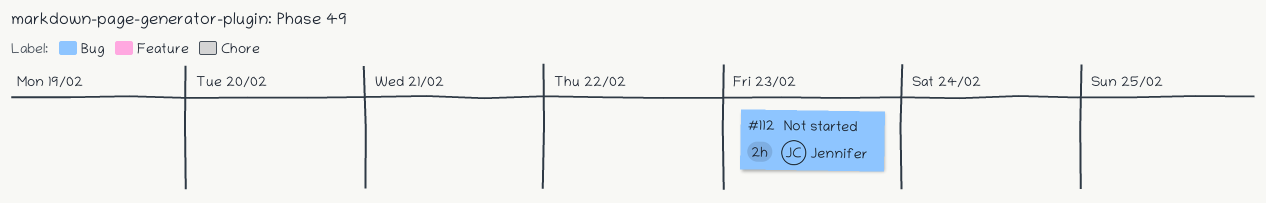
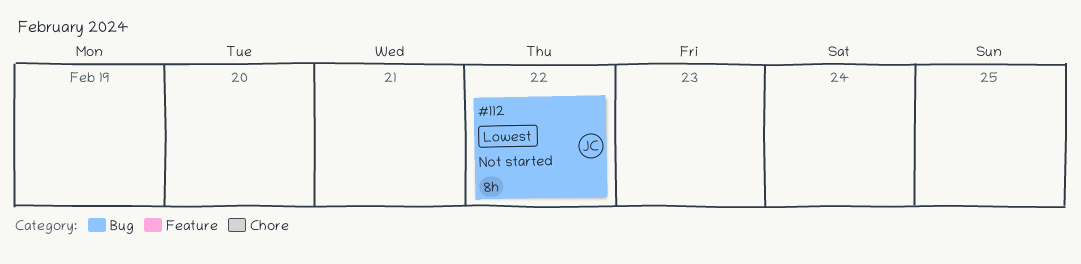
#112, estimate: 2h -> 8h
#112, due: Feb 23 -> Feb 22

